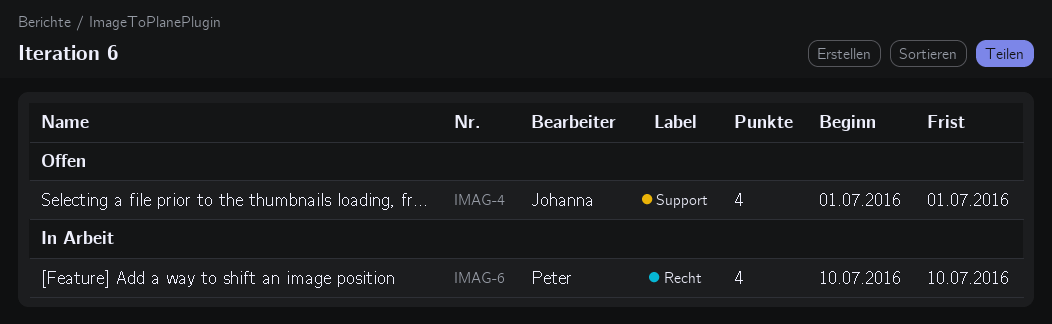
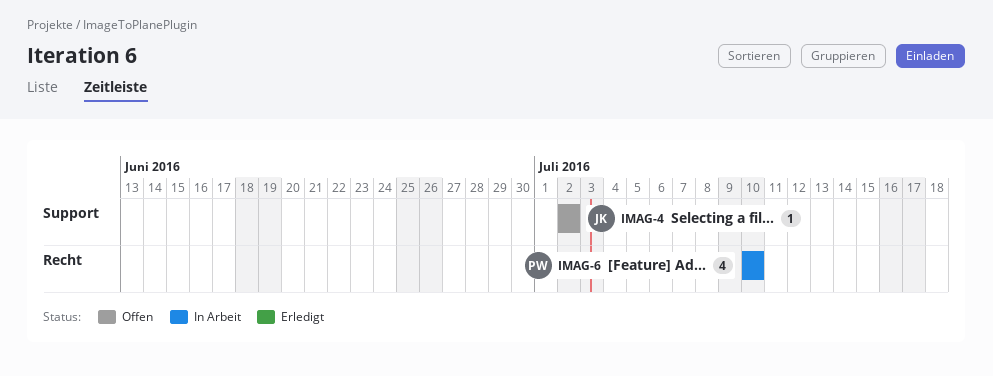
IMAG-4, estimate: 4 -> 1
IMAG-4, start: Jul 1 -> Jul 2
IMAG-4, due: Jul 1 -> Jul 2

